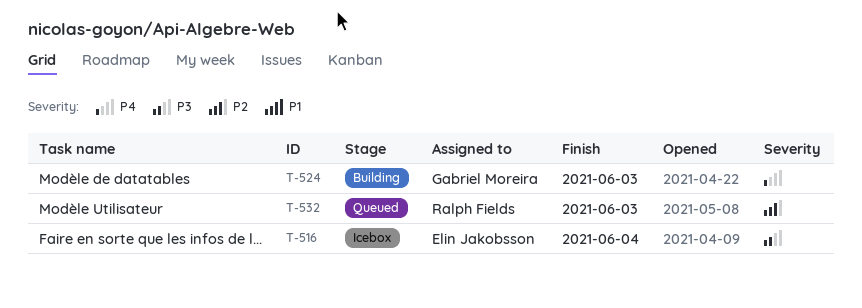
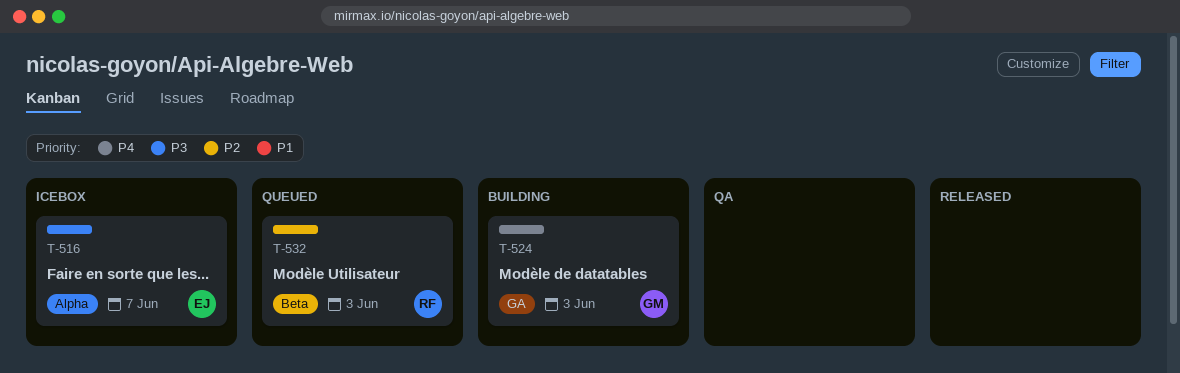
T-516, due: Jun 4 -> Jun 7

